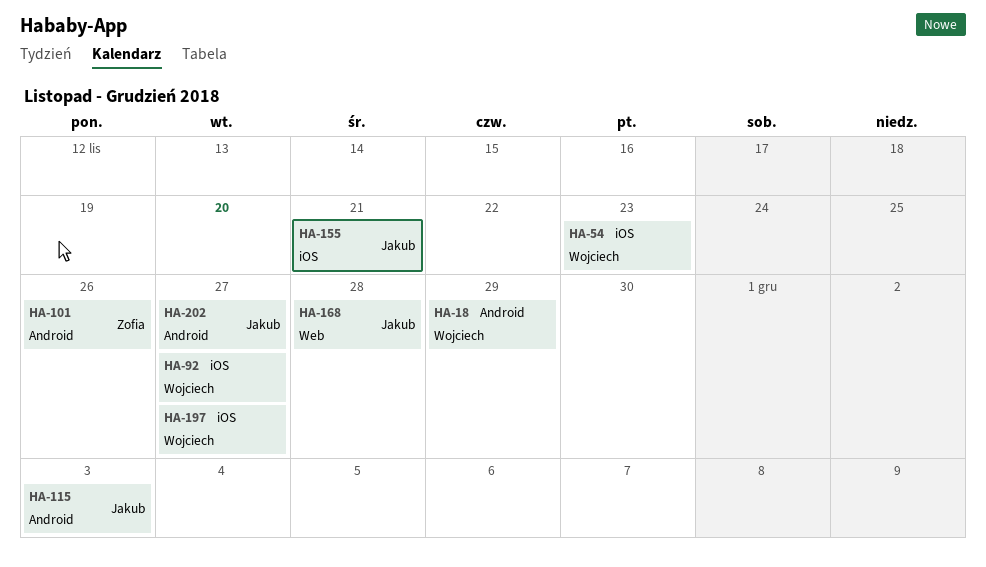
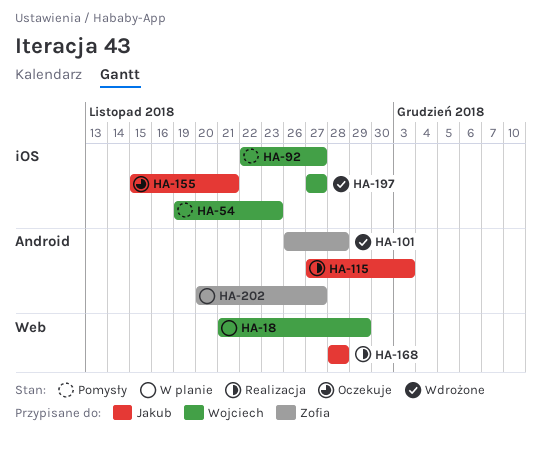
HA-18, label: Android -> Web
HA-101, due: Nov 26 -> Nov 28
HA-202, owner: Jakub -> Zofia

